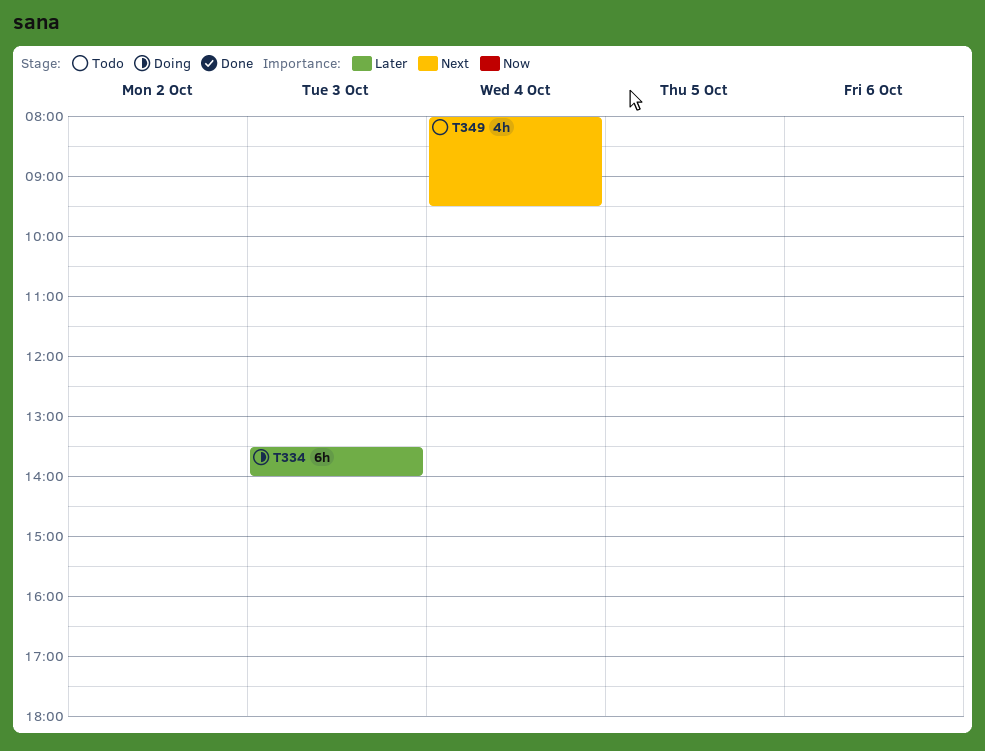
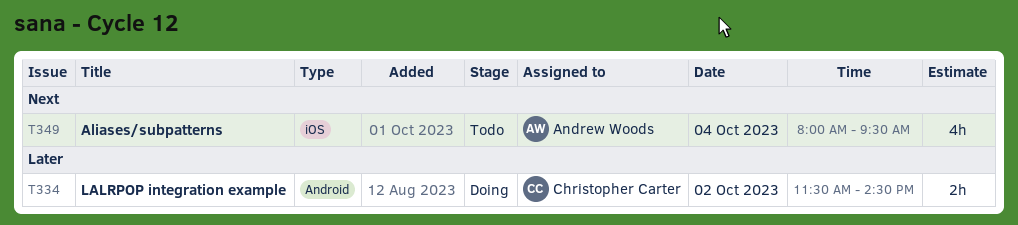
T334, estimate: 6h -> 2h
T334, day: Oct 3 -> Oct 2
T334, begins: 13:30 -> 11:30
T334, ends: 14:00 -> 14:30

